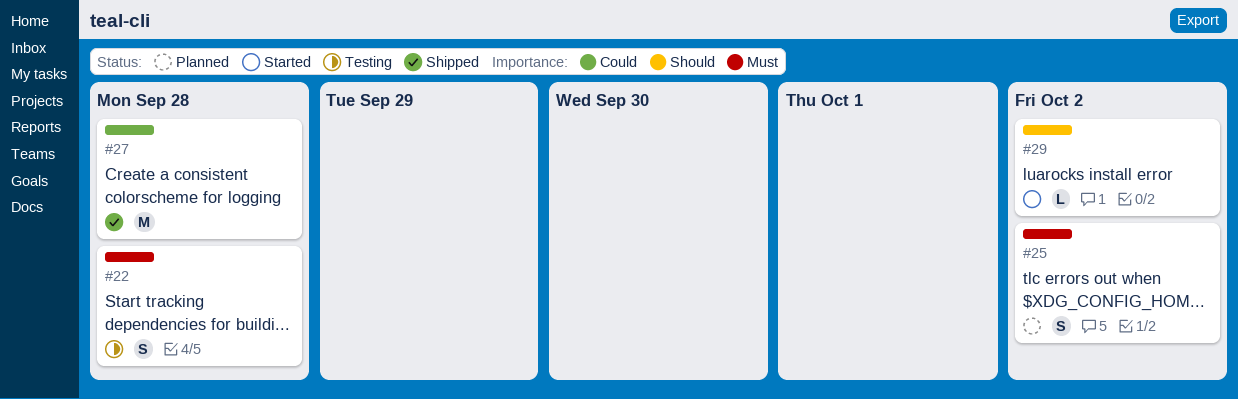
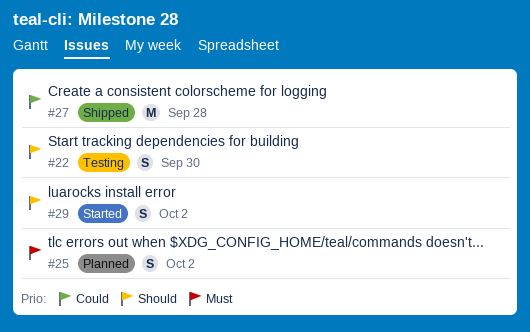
#22, priority: Must -> Should
#22, due: Sep 28 -> Sep 30
#29, estimate: L -> S

